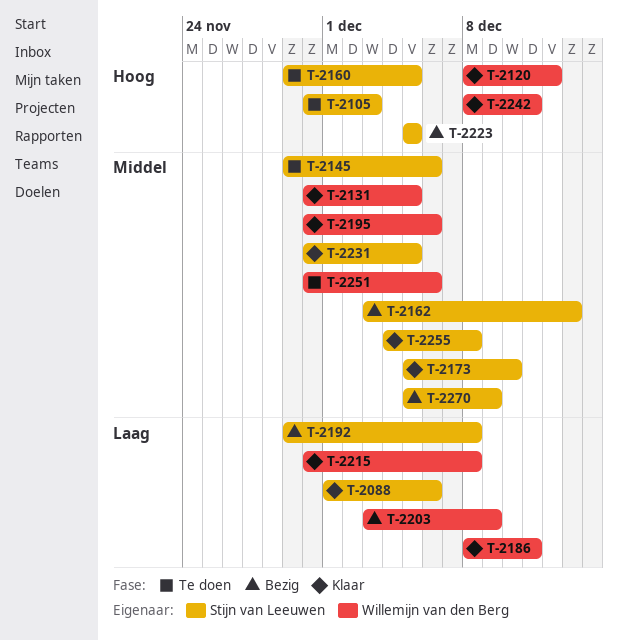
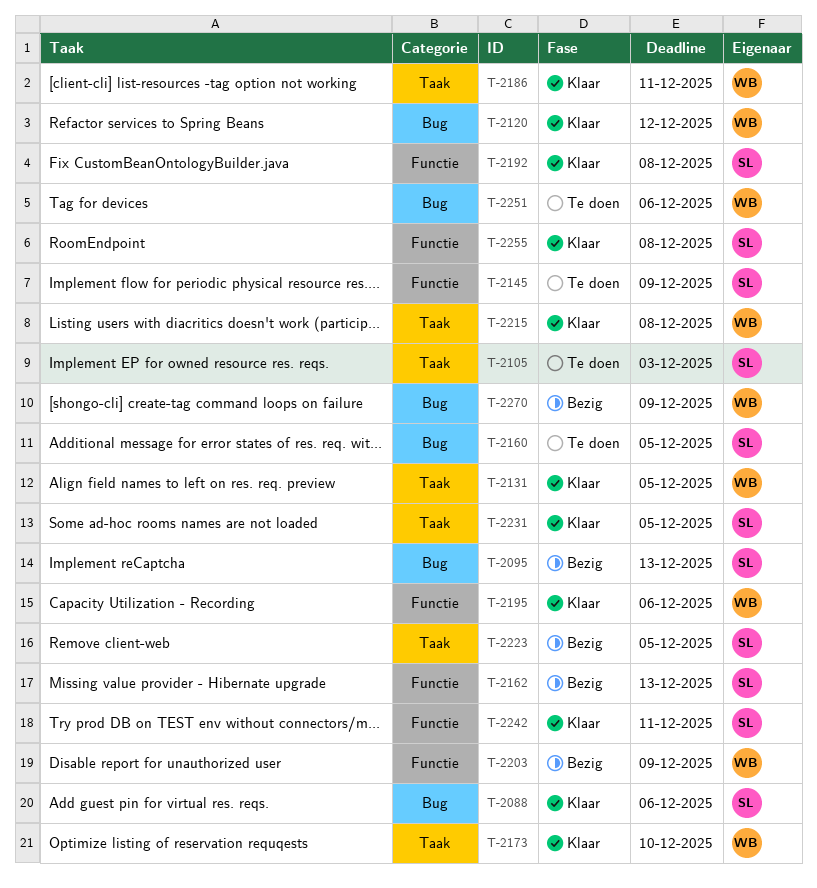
T-2095: none -> present
T-2145, due: Dec 6 -> Dec 9
T-2173, owner: Stijn van Leeuwen -> Willemijn van den Berg
T-2192, status: Bezig -> Klaar
T-2242, owner: Willemijn van den Berg -> Stijn van Leeuwen
T-2270, owner: Stijn van Leeuwen -> Willemijn van den Berg

